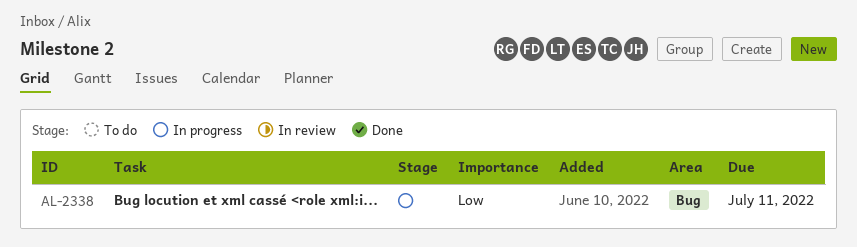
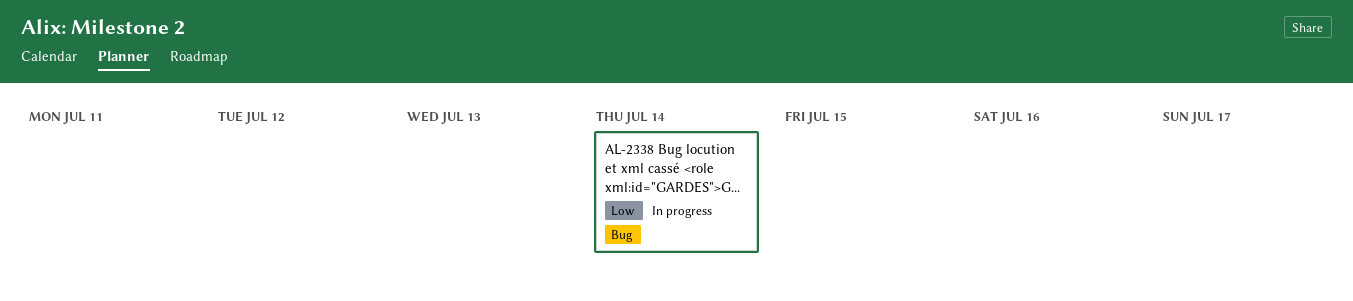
AL-2338, due: Jul 11 -> Jul 14

